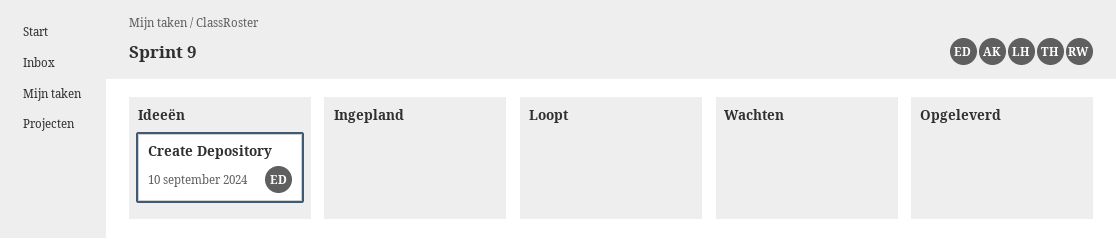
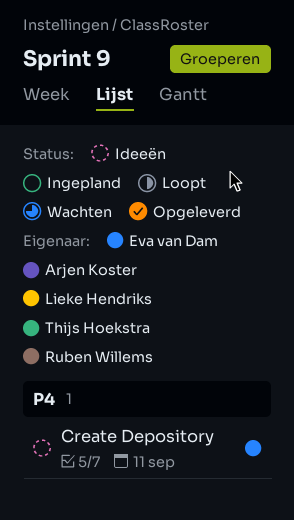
Create Depository, due: Sep 10 -> Sep 11

